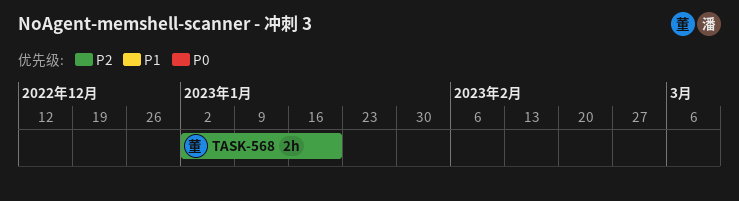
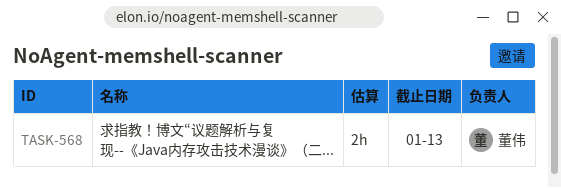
TASK-568, due: Jan 20 -> Jan 13

